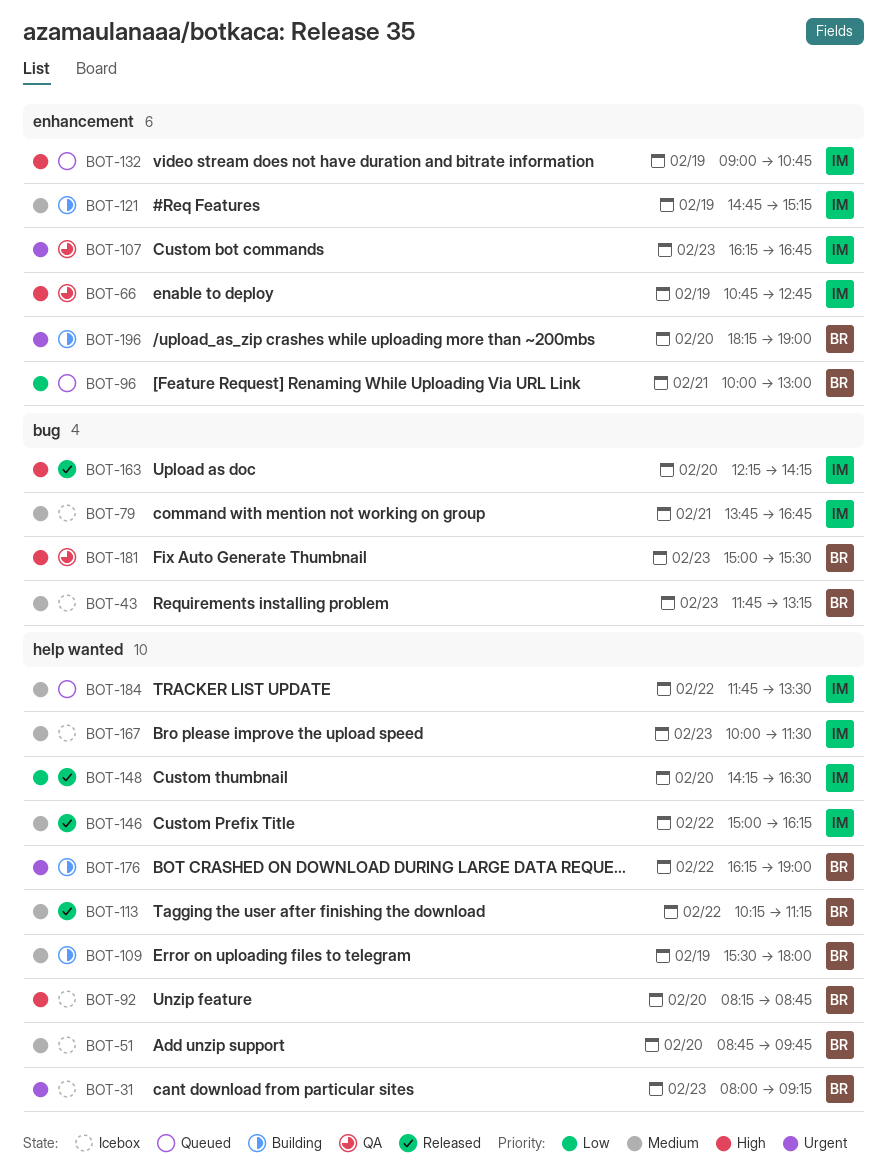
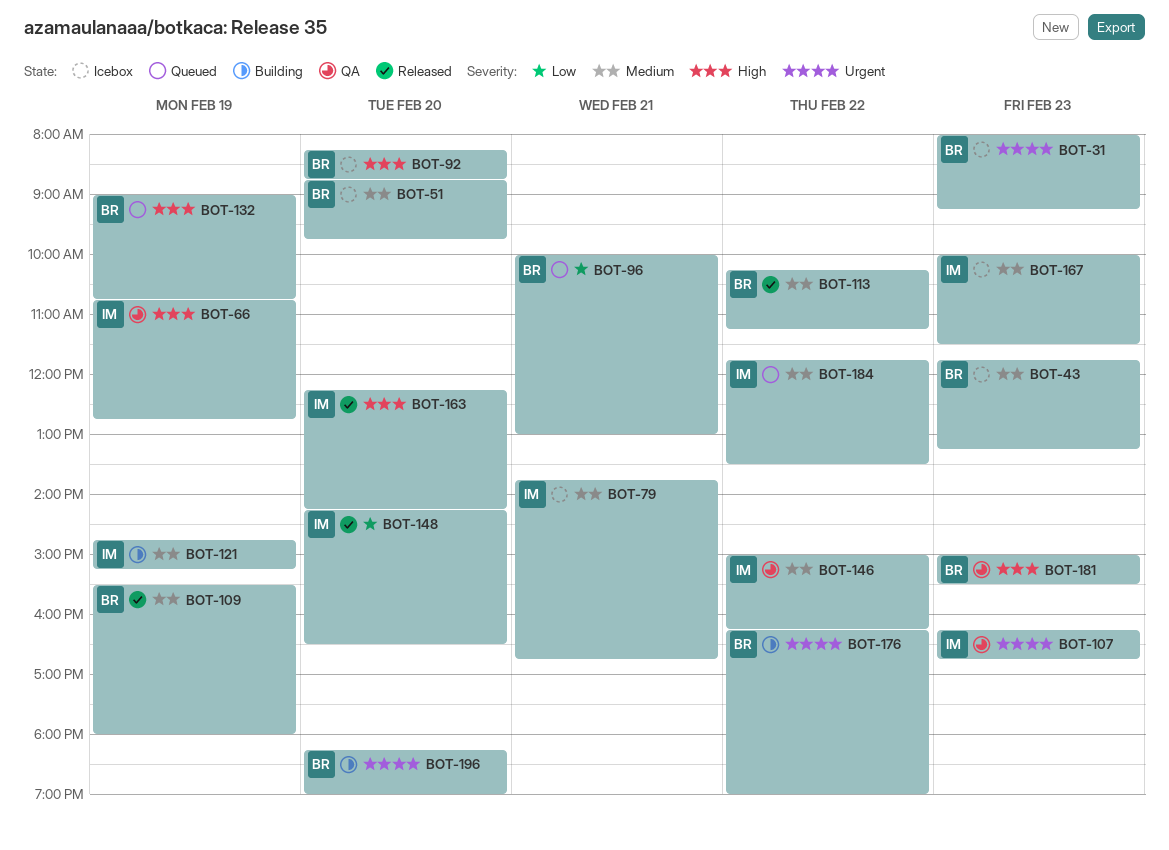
BOT-109, status: Building -> Released
BOT-132, owner: IM -> BR
BOT-146, status: Released -> QA

